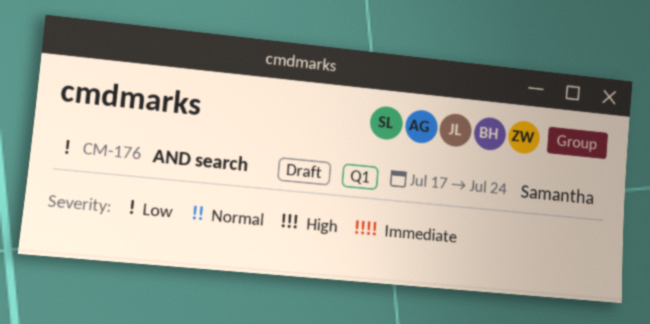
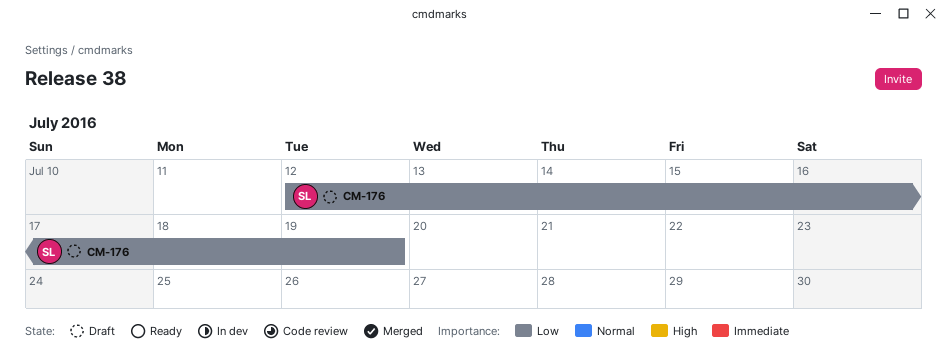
CM-176, start: Jul 17 -> Jul 12
CM-176, due: Jul 24 -> Jul 19

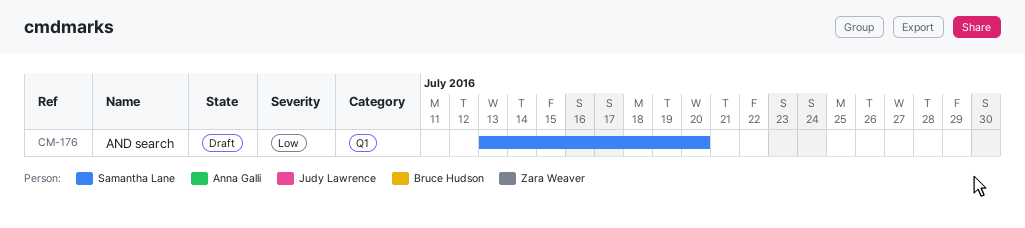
CM-176, start: Jul 12 -> Jul 13
CM-176, due: Jul 19 -> Jul 20

